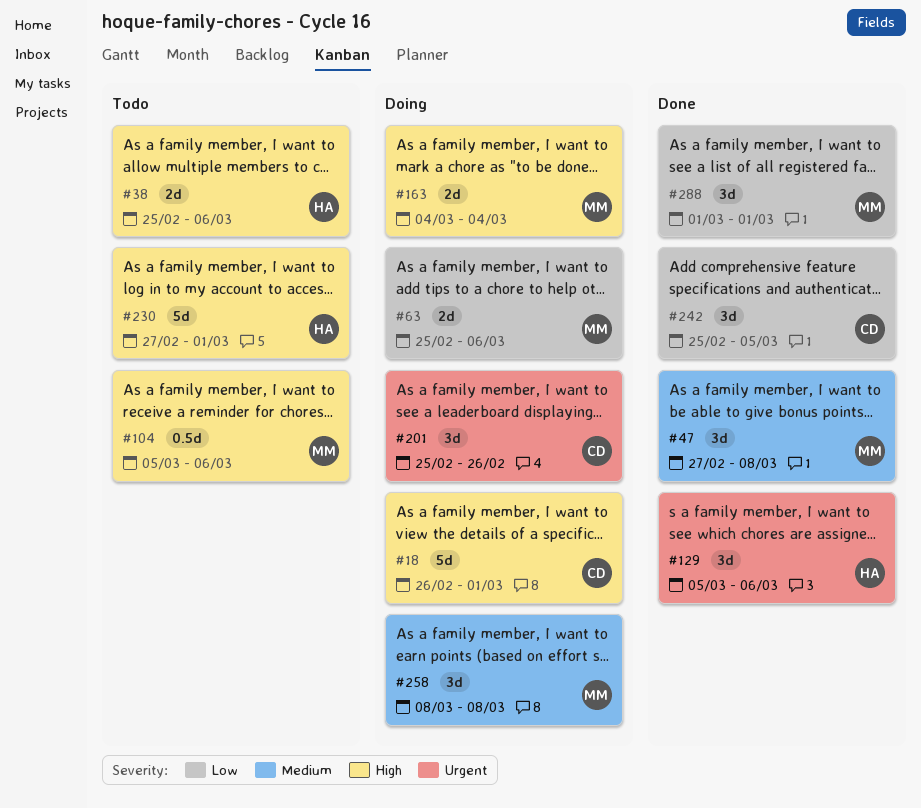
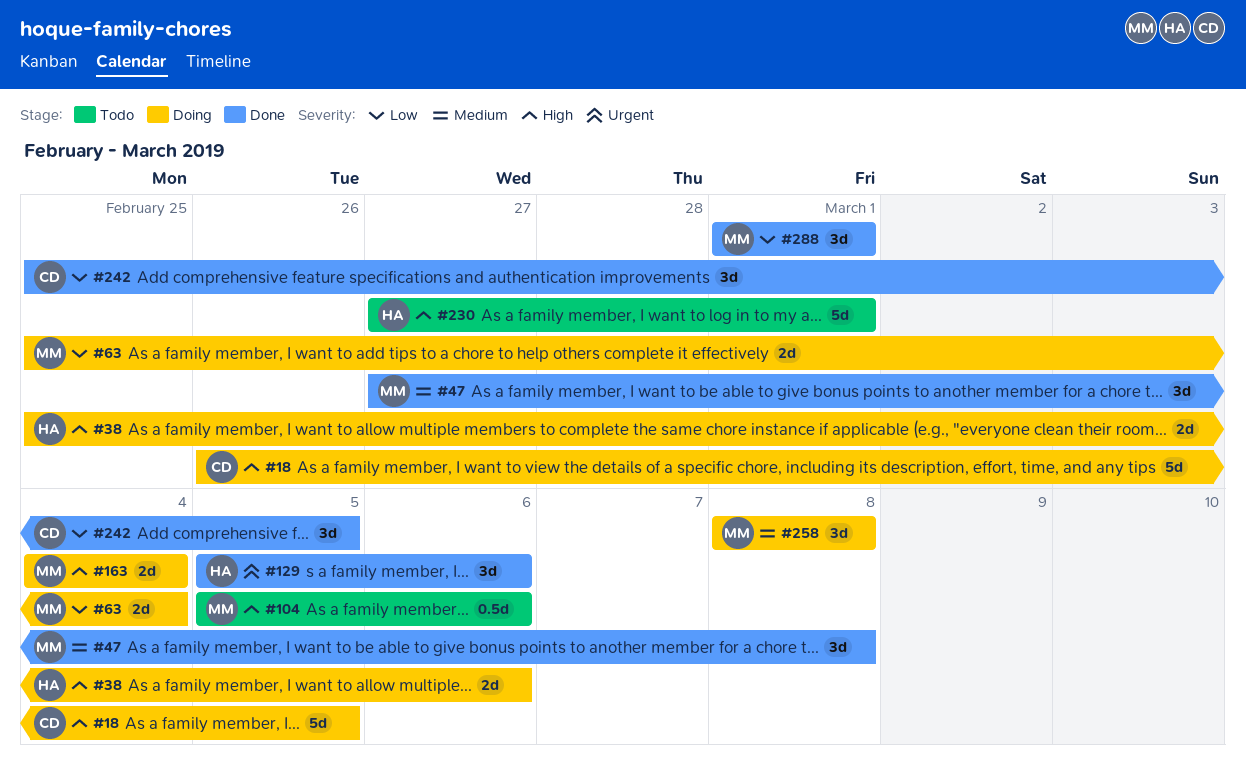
#18, due: Mar 1 -> Mar 5
#38, status: Todo -> Doing
#63, due: Mar 6 -> Mar 4
#201: present -> none

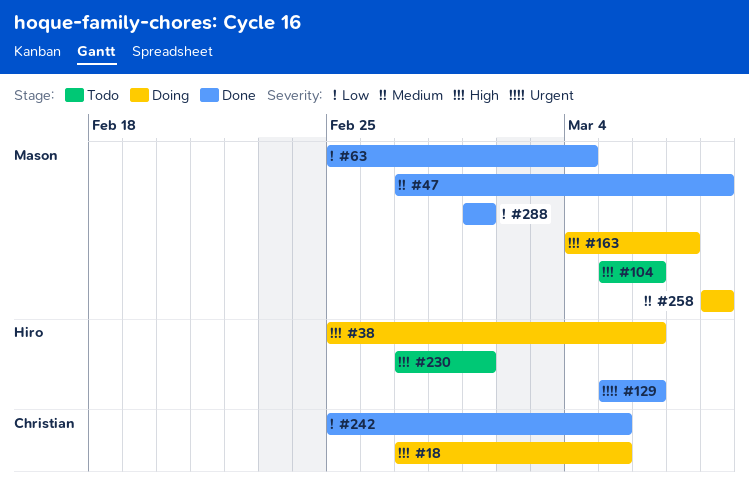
#18, start: Feb 26 -> Feb 27
#63, status: Doing -> Done
#163, due: Mar 4 -> Mar 7

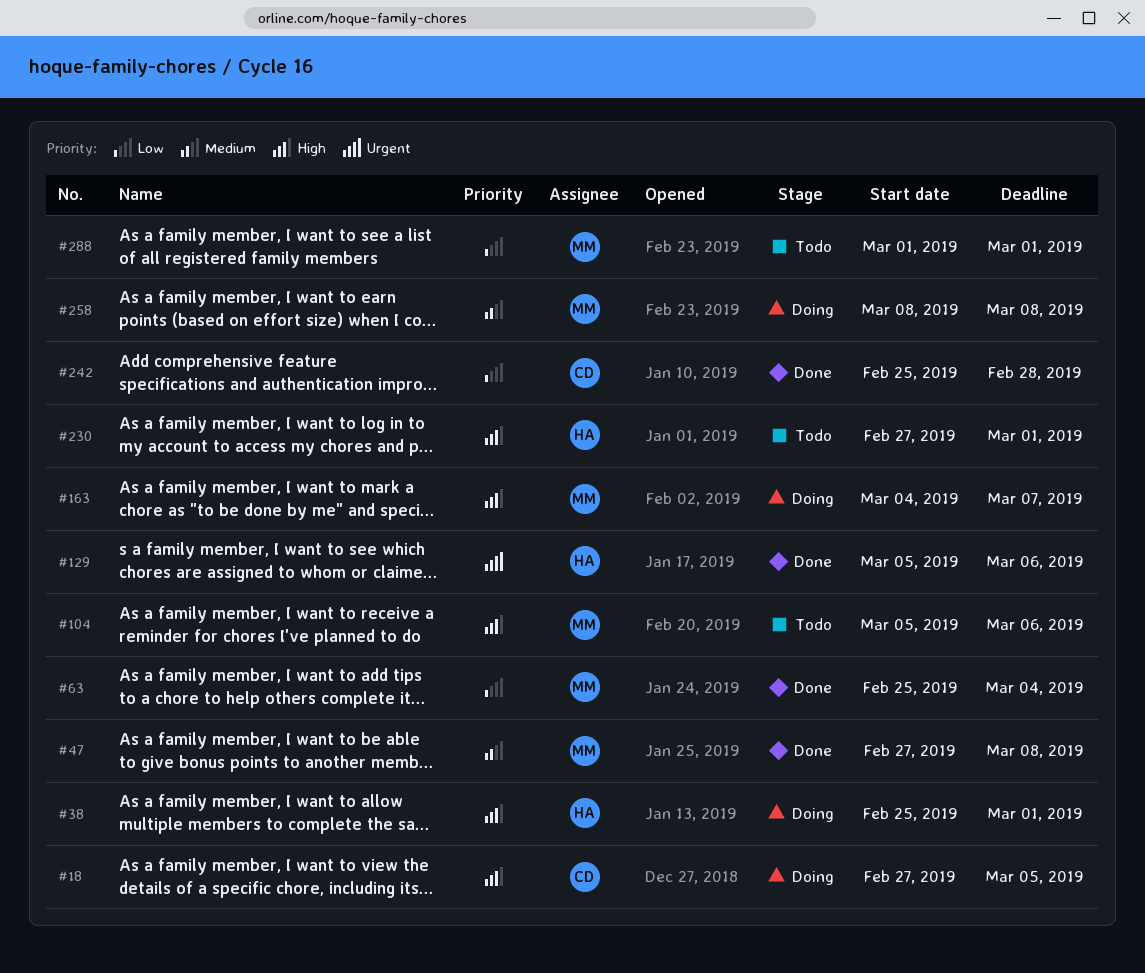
#38, due: Mar 6 -> Mar 1
#242, due: Mar 5 -> Feb 28
#288, status: Done -> Todo

